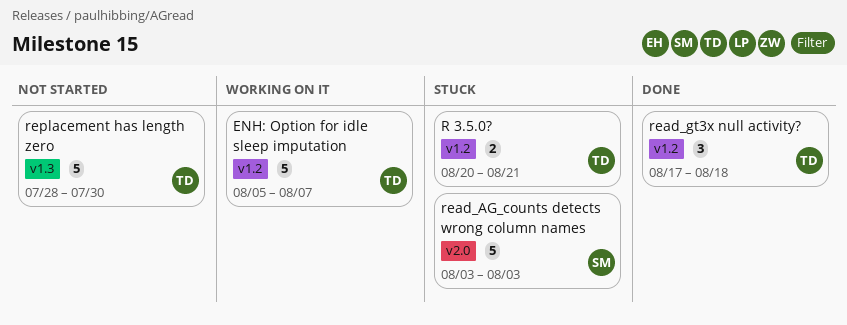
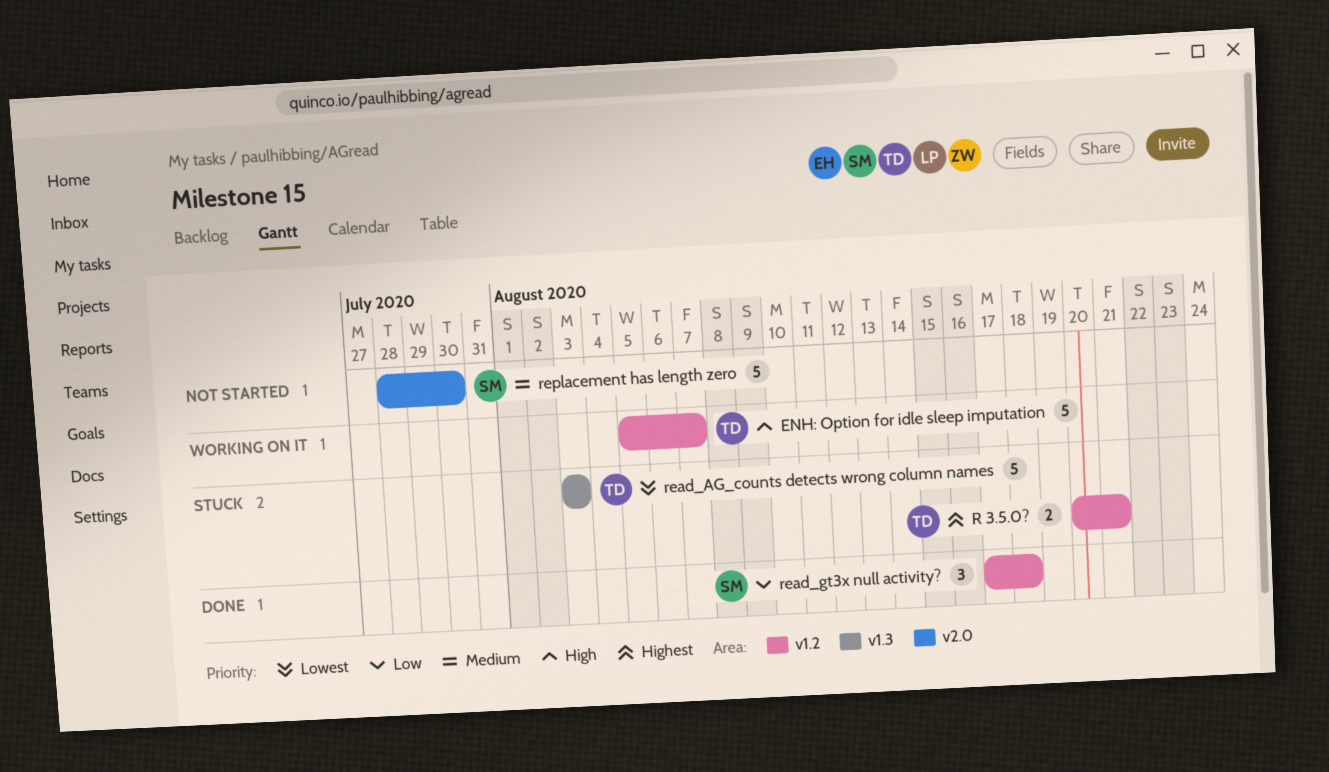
read_AG_counts detects wrong column names, owner: SM -> TD
read_AG_counts detects wrong column names, label: v2.0 -> v1.3
read_gt3x null activity?, owner: TD -> SM
replacement has length zero, owner: TD -> SM
replacement has length zero, label: v1.3 -> v2.0

